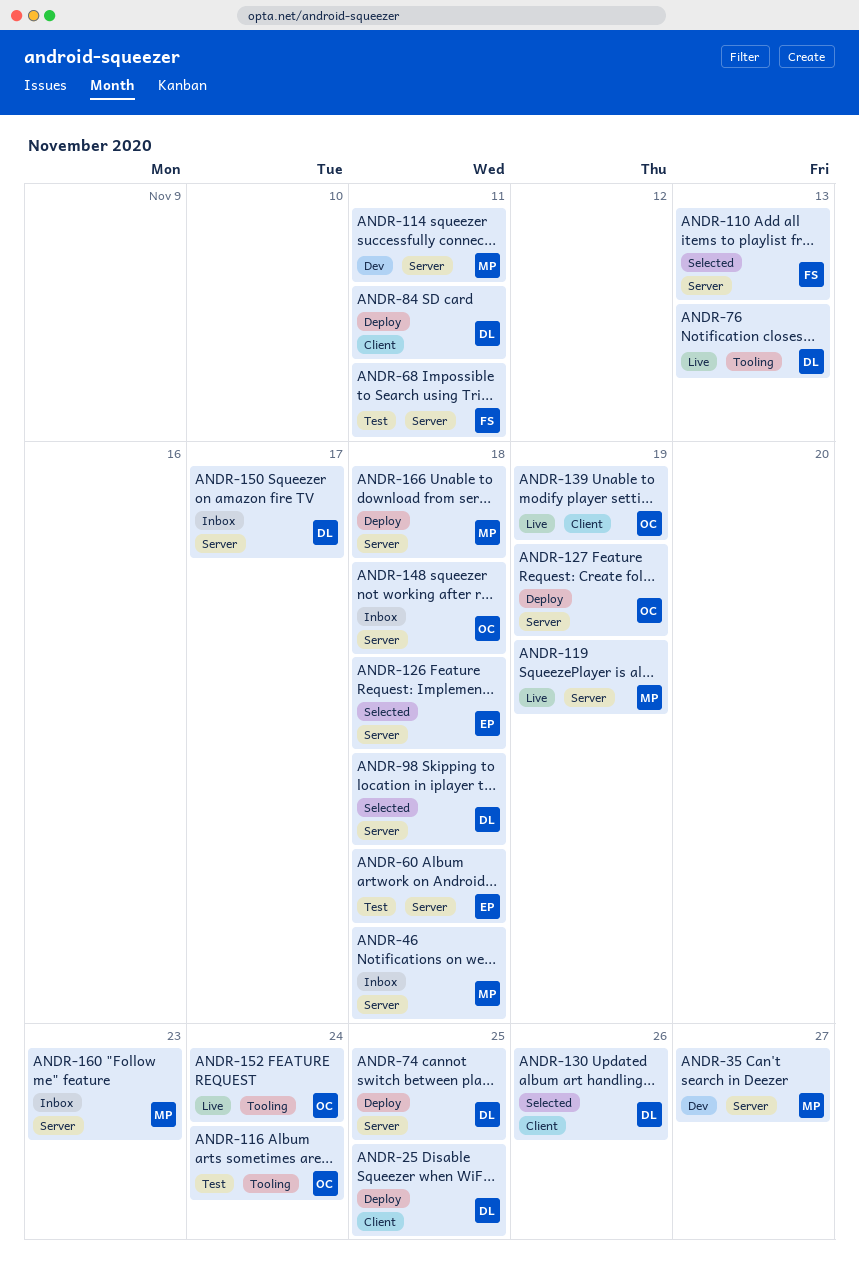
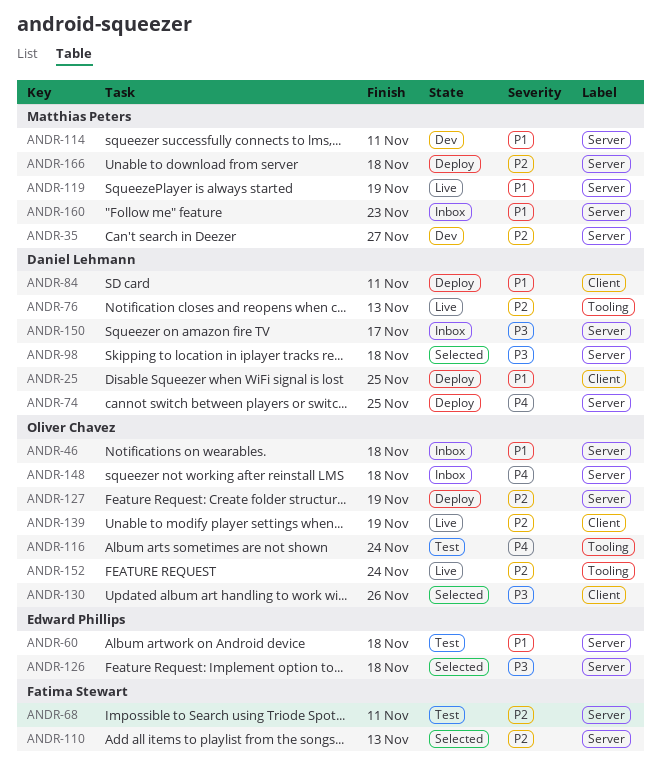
ANDR-46, owner: Matthias Peters -> Oliver Chavez
ANDR-130, owner: Daniel Lehmann -> Oliver Chavez

